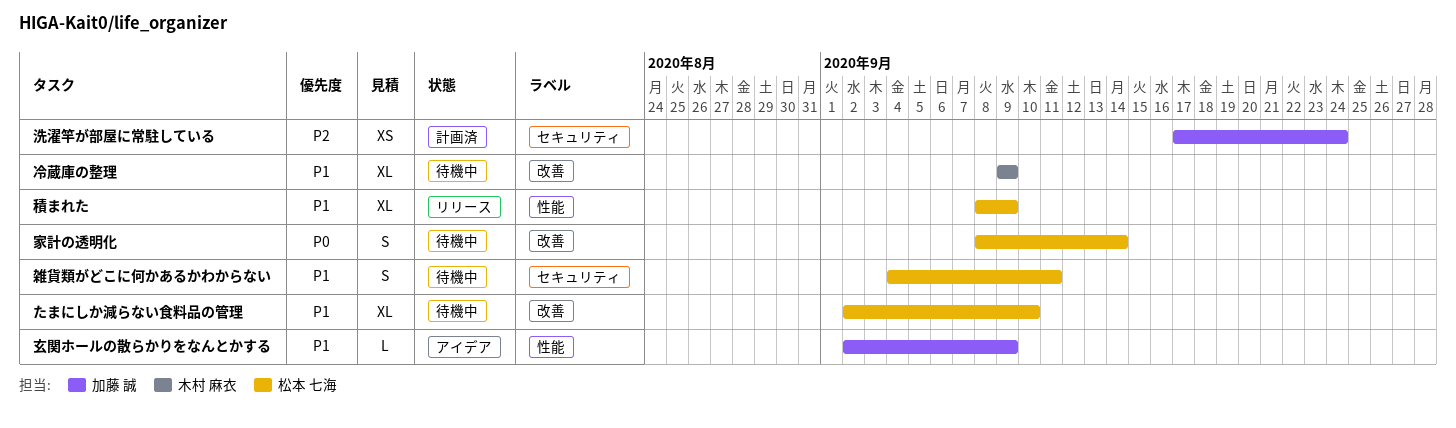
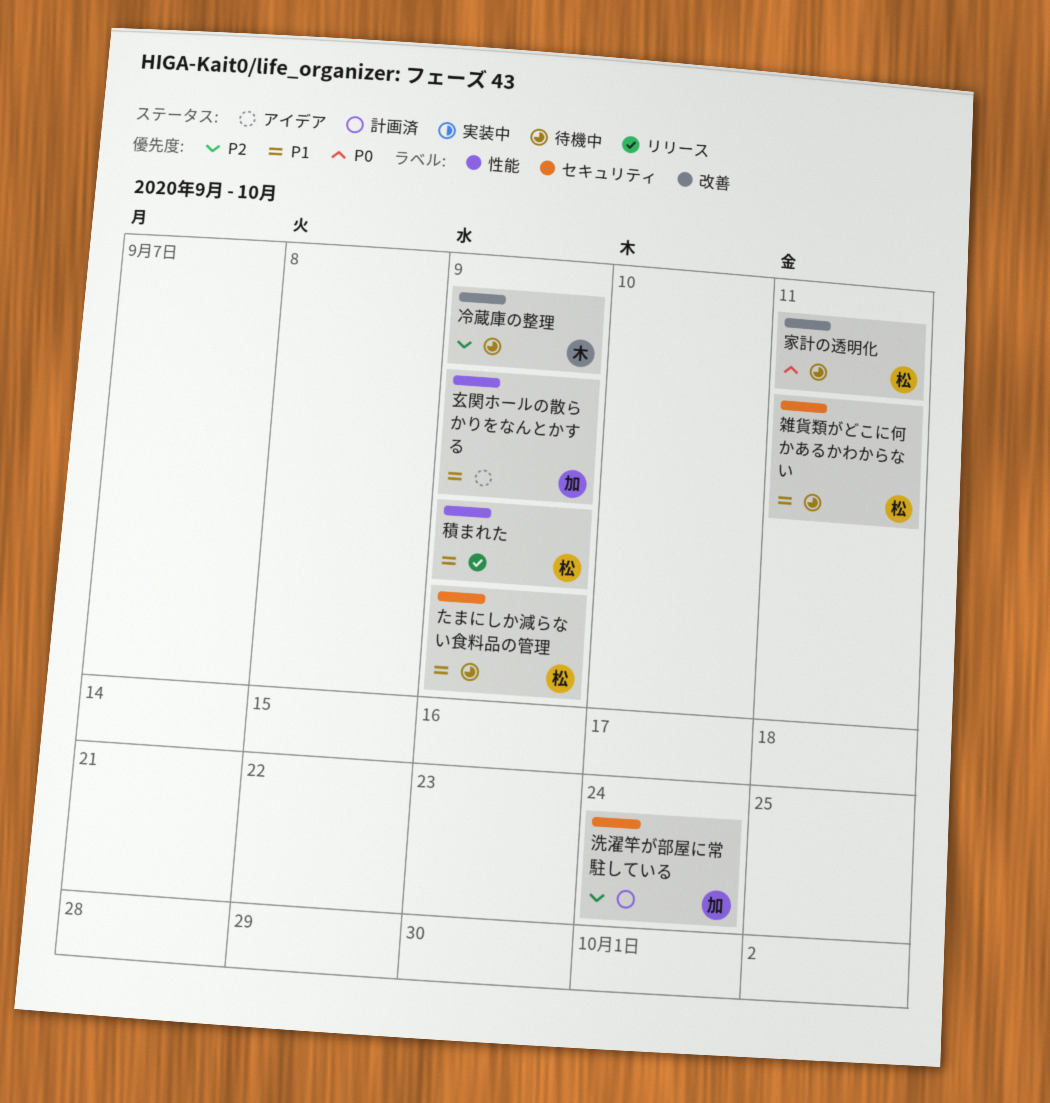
たまにしか減らない食料品の管理, label: 改善 -> セキュリティ
たまにしか減らない食料品の管理, due: Sep 10 -> Sep 9
冷蔵庫の整理, priority: P1 -> P2
家計の透明化, due: Sep 14 -> Sep 11

